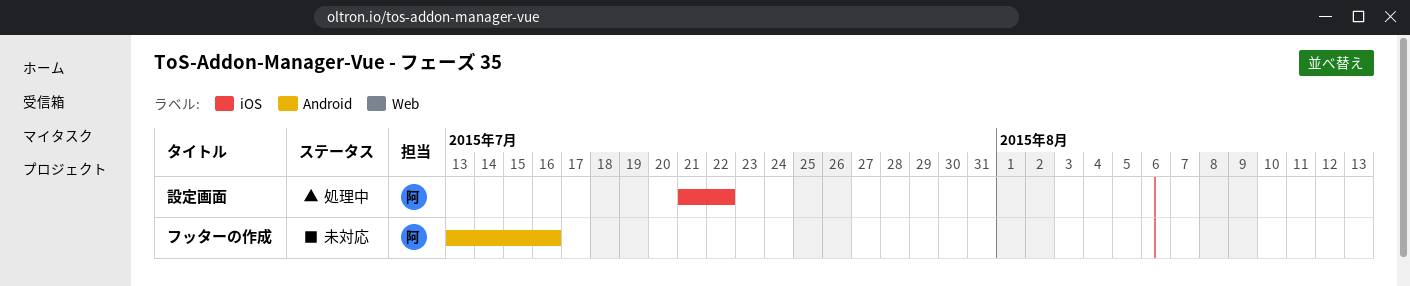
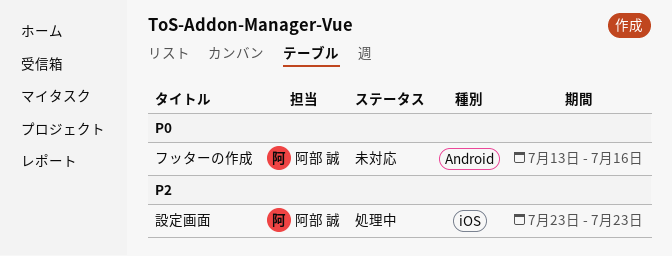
設定画面, start: Jul 21 -> Jul 23
設定画面, due: Jul 22 -> Jul 23

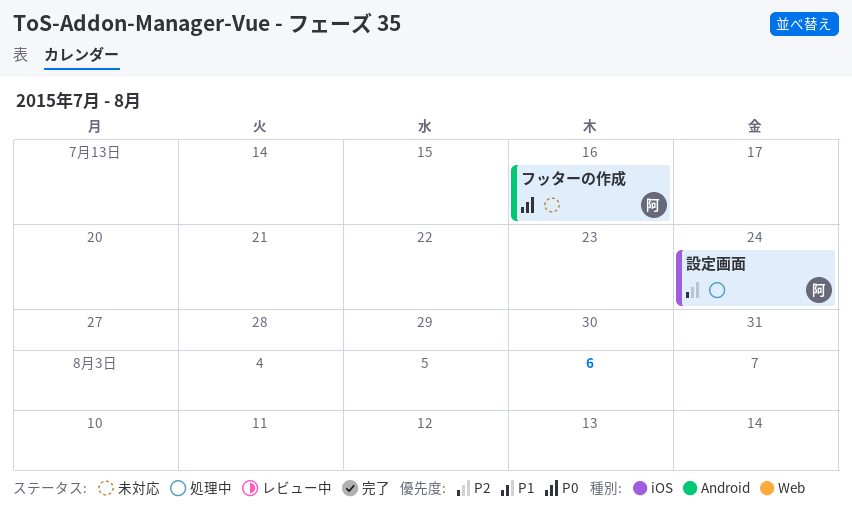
設定画面, due: Jul 23 -> Jul 24

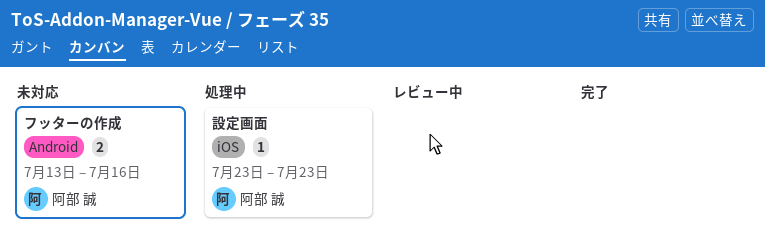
設定画面, due: Jul 24 -> Jul 23

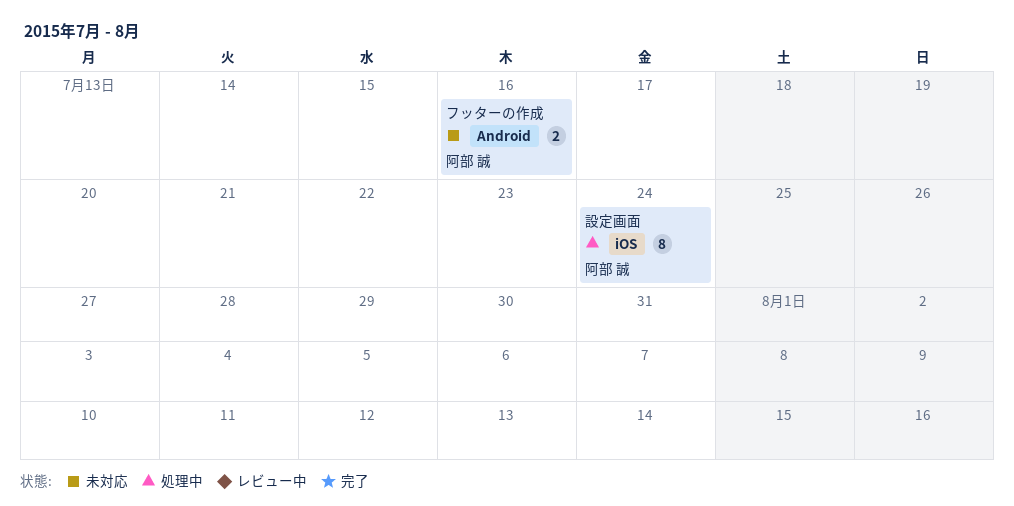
設定画面, estimate: 1 -> 8
設定画面, due: Jul 23 -> Jul 24

